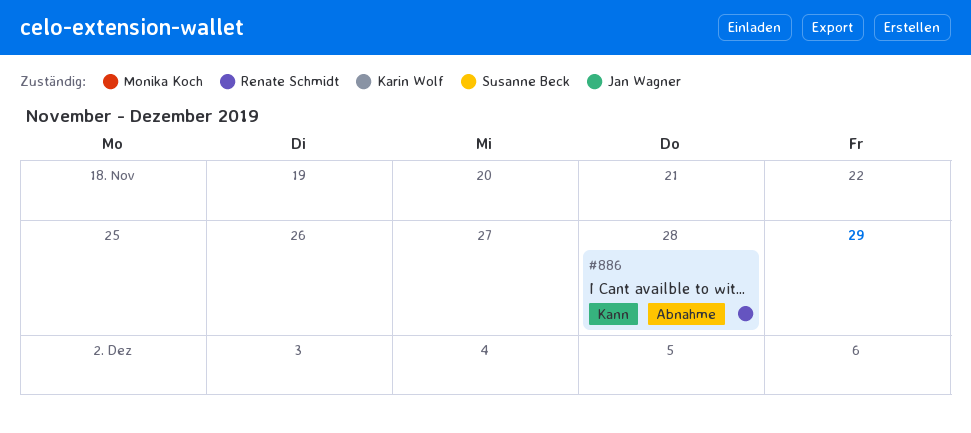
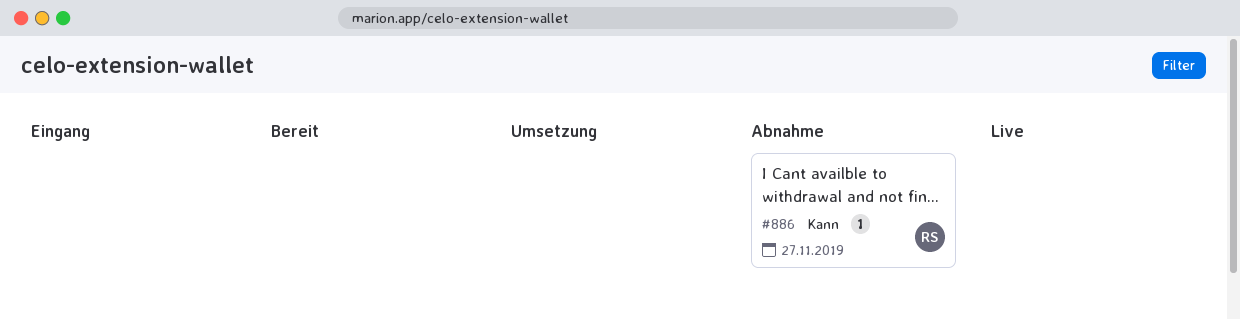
#886, due: Nov 28 -> Nov 27

